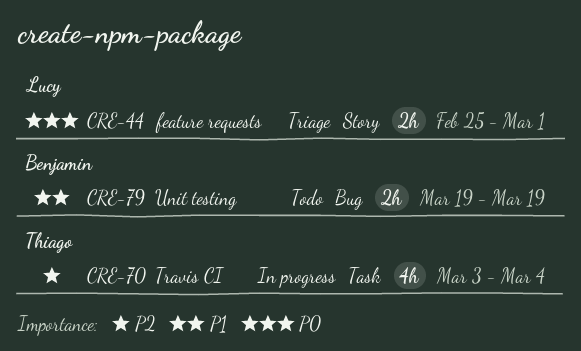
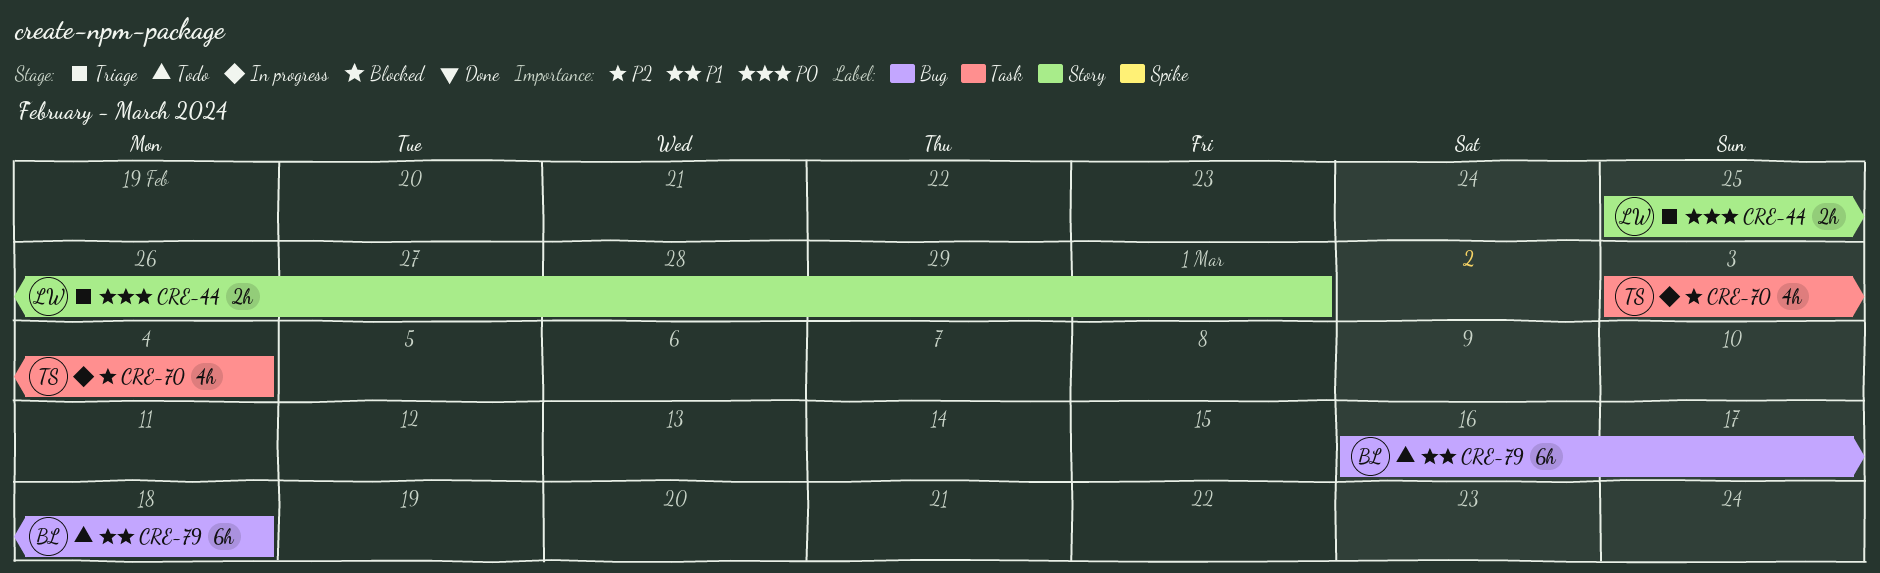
CRE-79, estimate: 2h -> 6h
CRE-79, start: Mar 19 -> Mar 16
CRE-79, due: Mar 19 -> Mar 18

